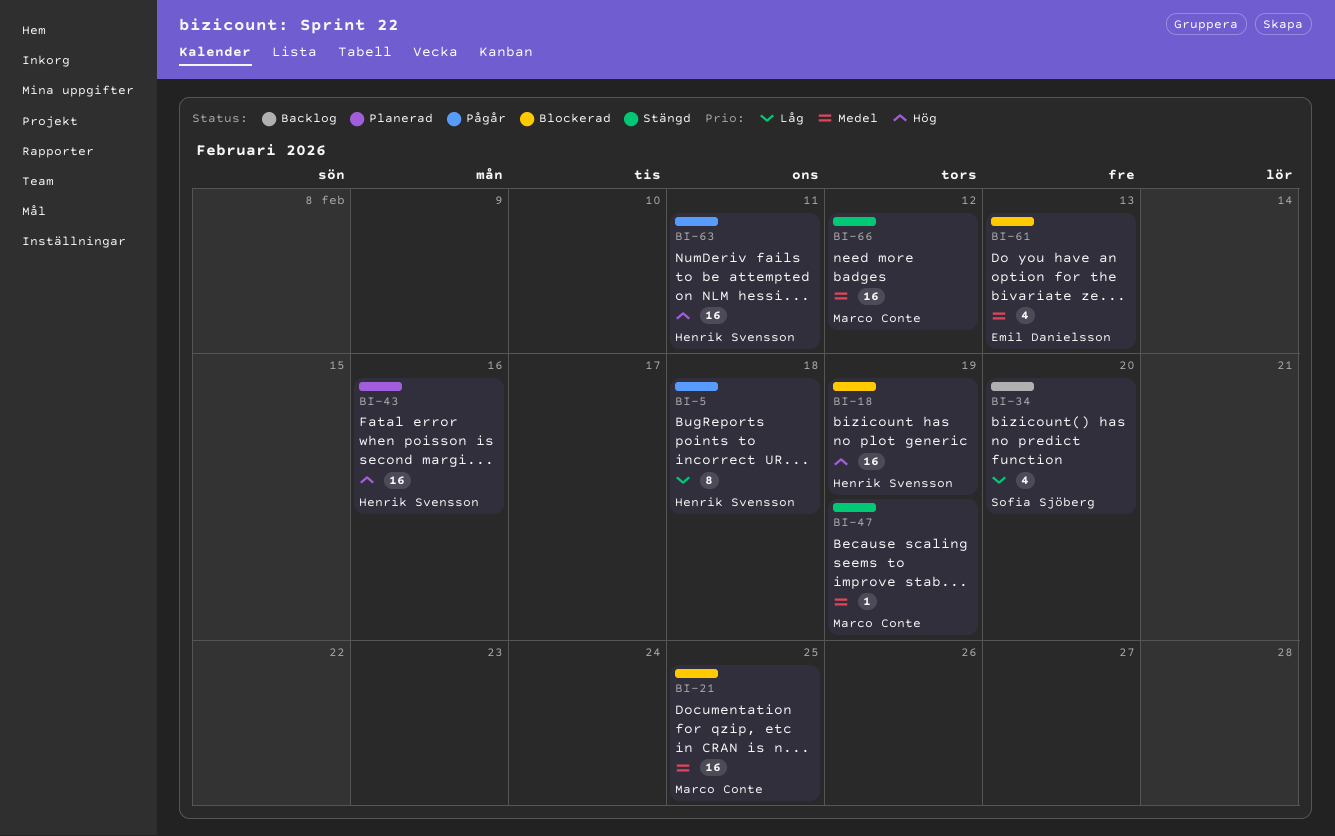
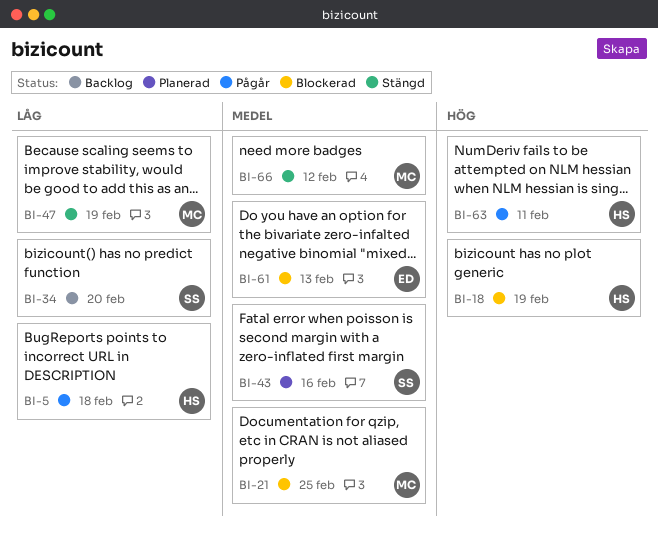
BI-43, owner: Henrik Svensson -> Sofia Sjöberg
BI-43, priority: Hög -> Medel
BI-47, priority: Medel -> Låg

